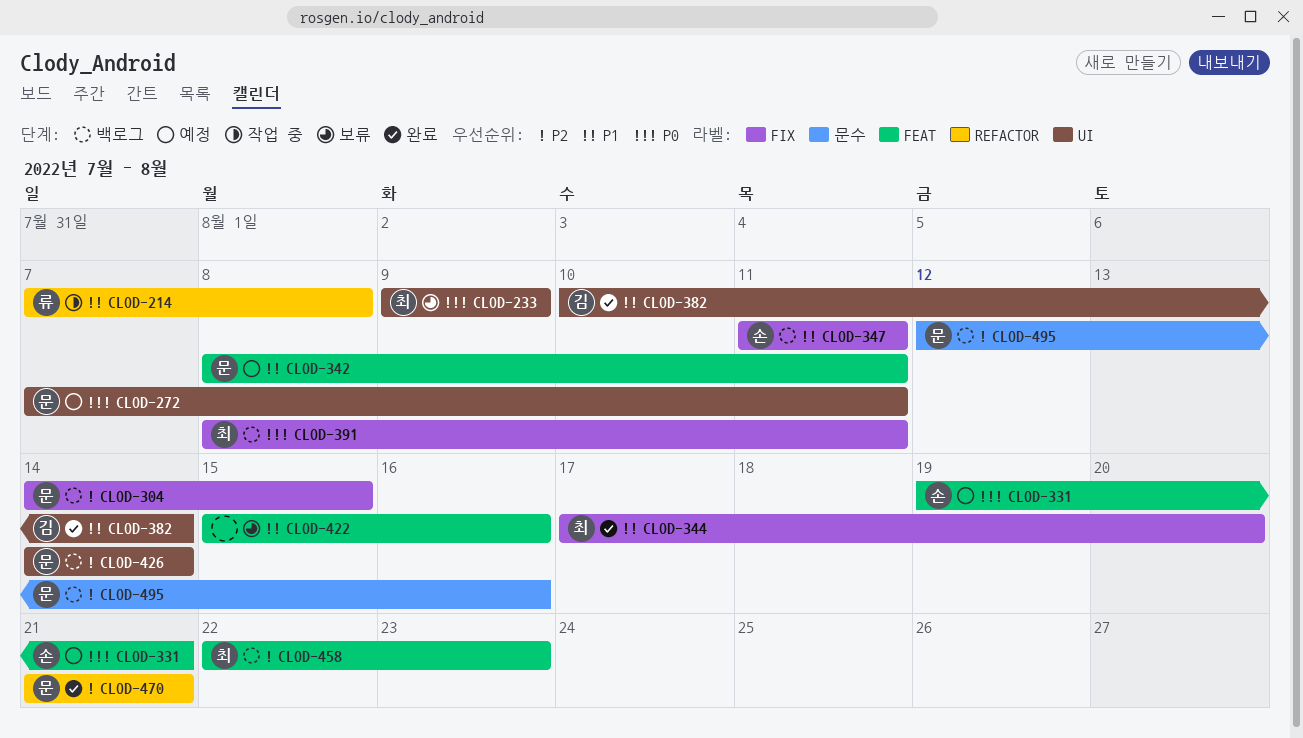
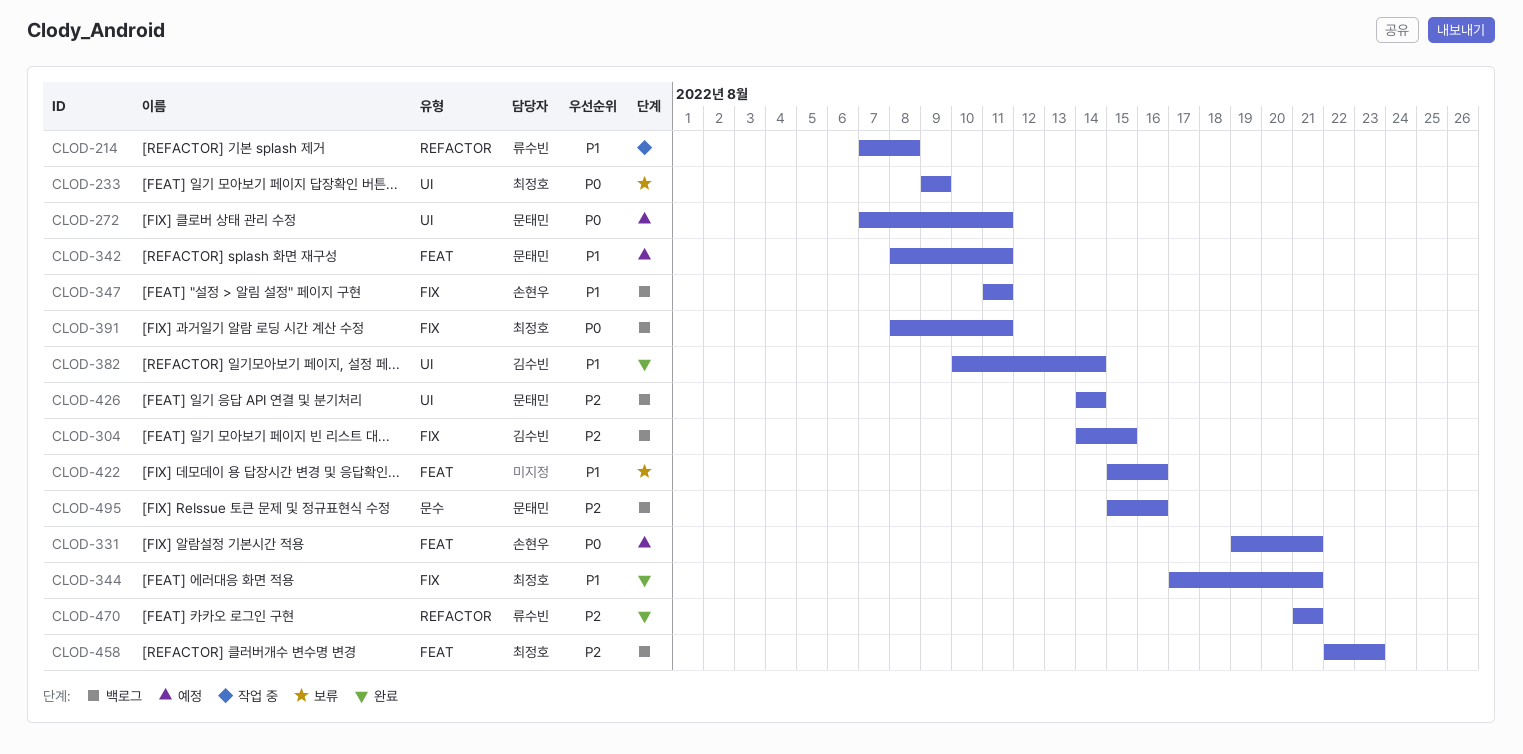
CLOD-304, owner: 문태민 -> 김수빈
CLOD-344, due: Aug 20 -> Aug 21
CLOD-470, owner: 문태민 -> 류수빈
CLOD-495, start: Aug 12 -> Aug 15

